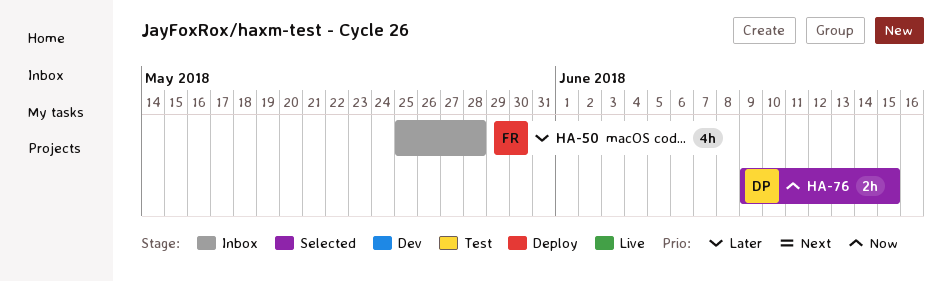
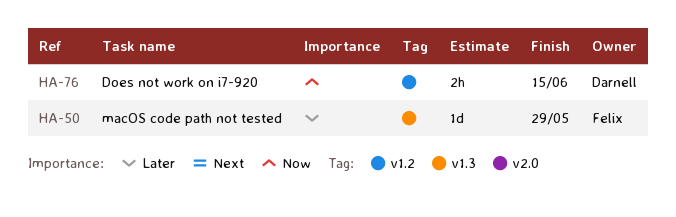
HA-50, estimate: 4h -> 1d
HA-50, due: May 28 -> May 29

